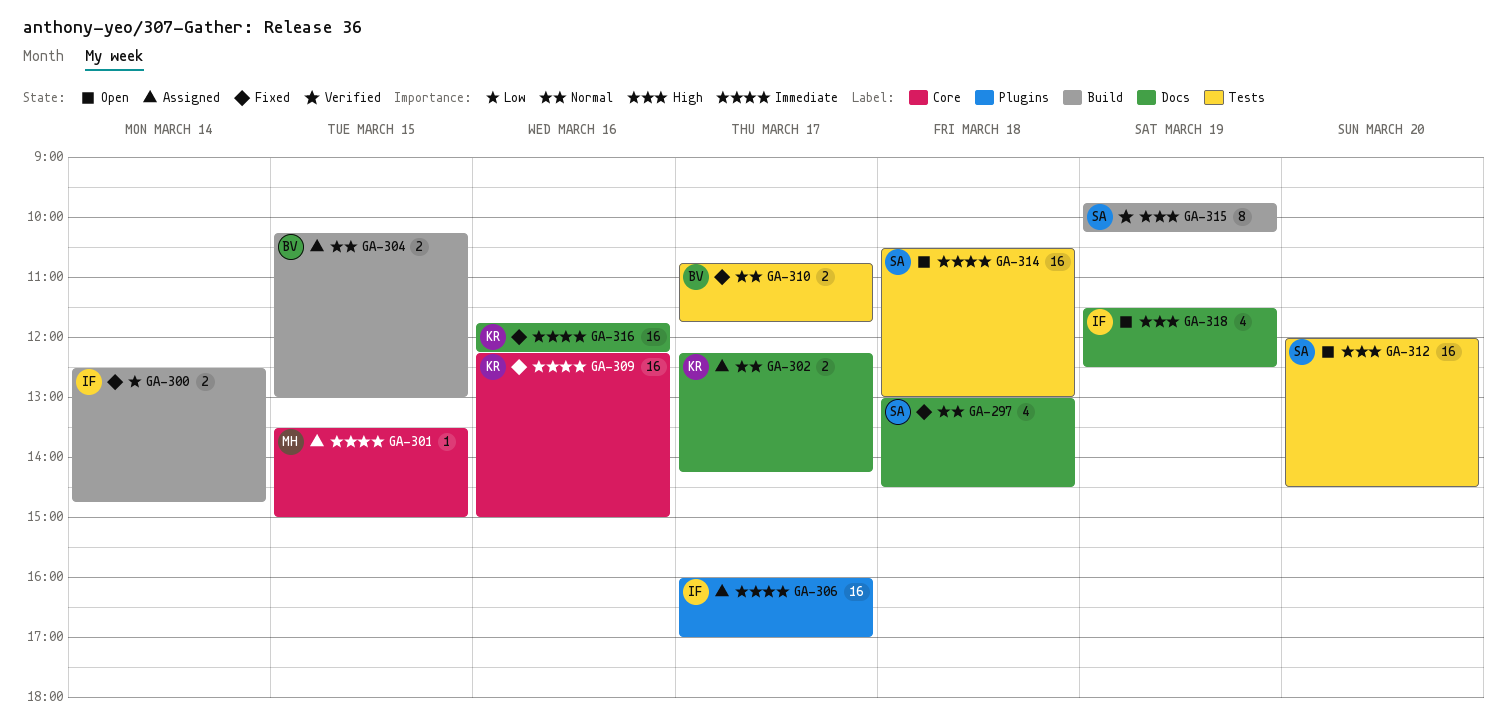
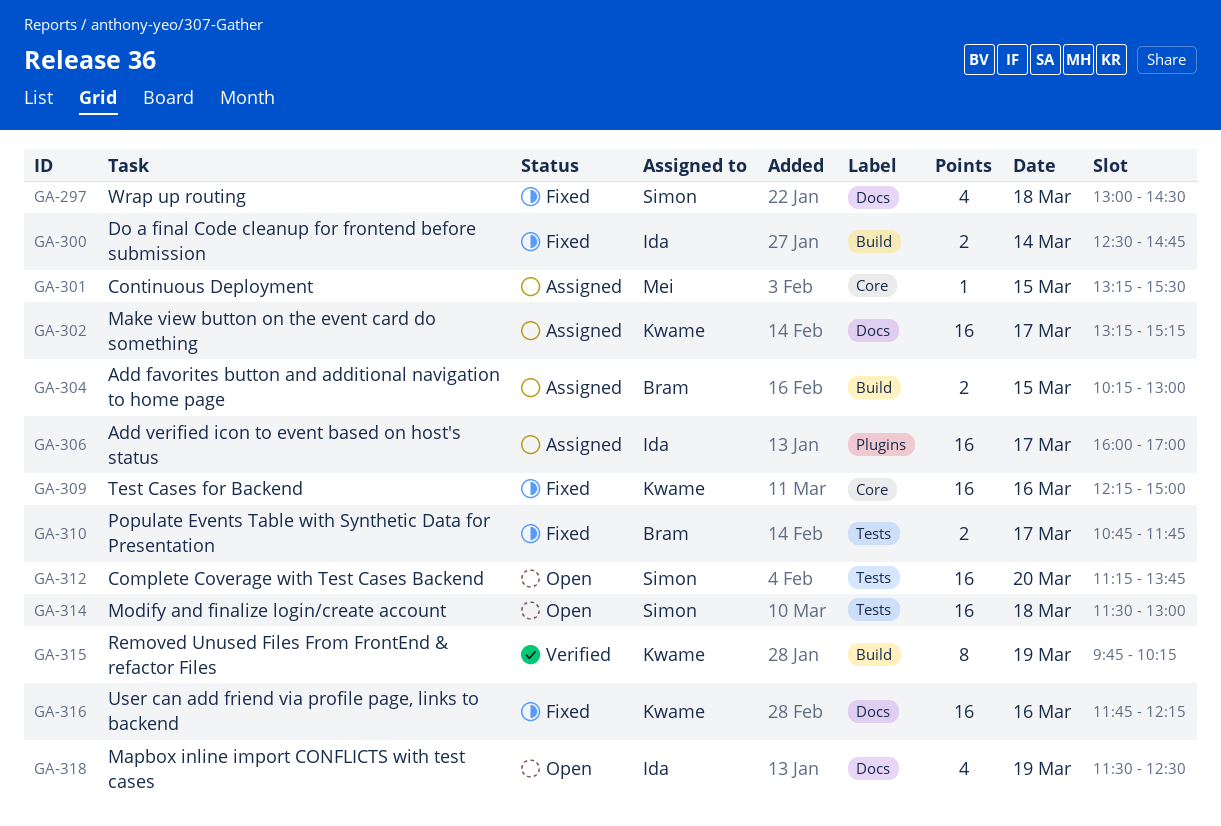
GA-301, begins: 13:30 -> 13:15
GA-301, ends: 15:00 -> 15:30
GA-302, estimate: 2 -> 16
GA-302, begins: 12:15 -> 13:15
GA-302, ends: 14:15 -> 15:15
GA-312, begins: 12:00 -> 11:15
GA-312, ends: 14:30 -> 13:45
GA-314, begins: 10:30 -> 11:30
GA-315, owner: Simon -> Kwame

